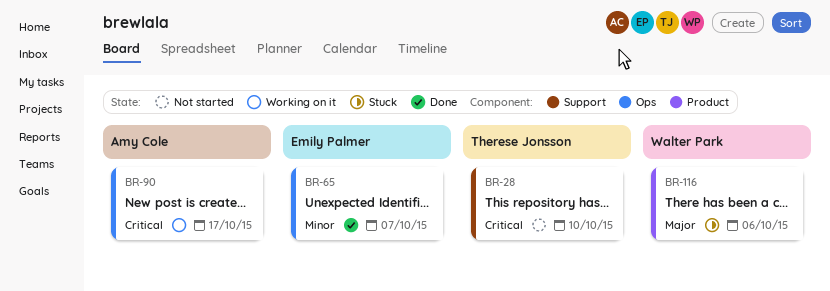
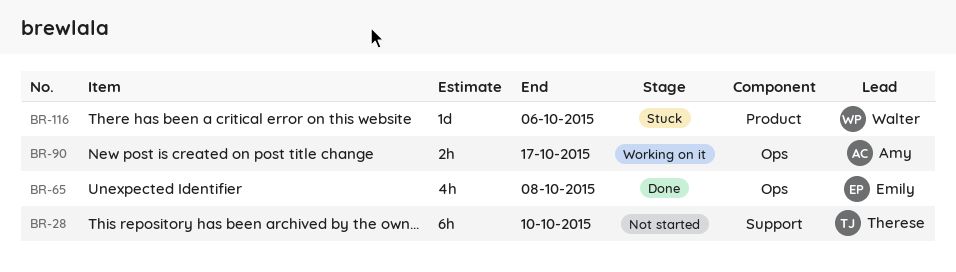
BR-65, due: Oct 7 -> Oct 8

